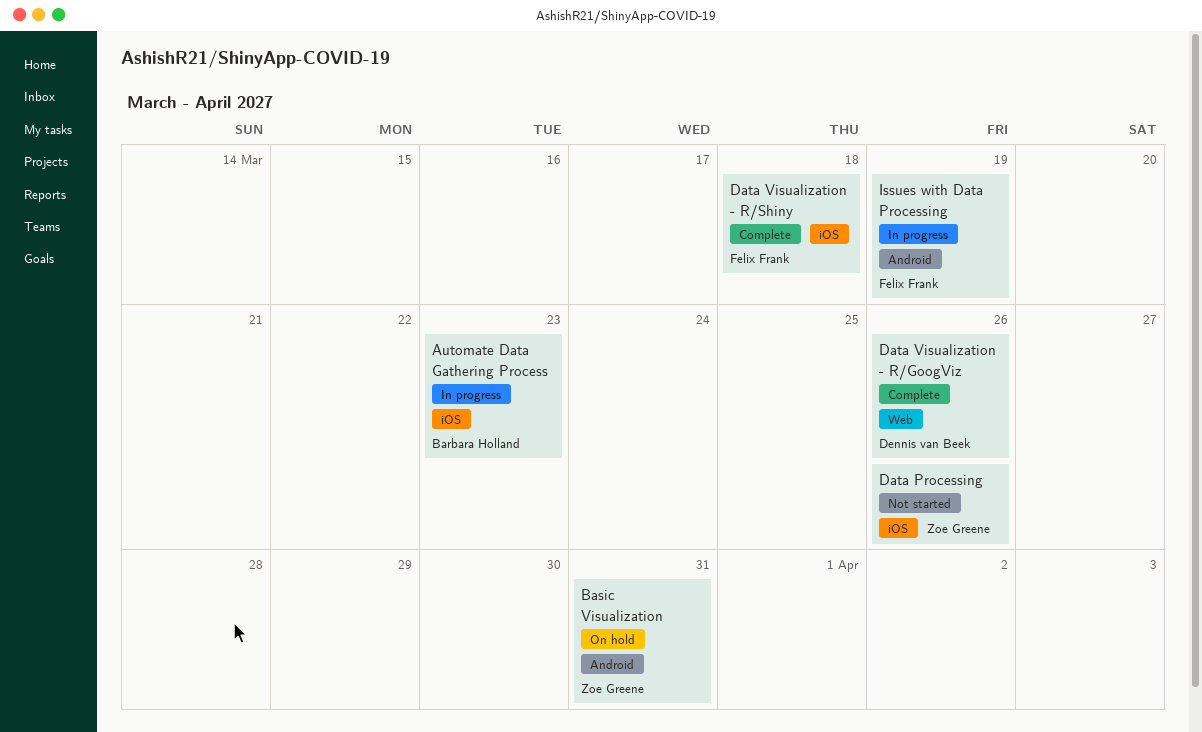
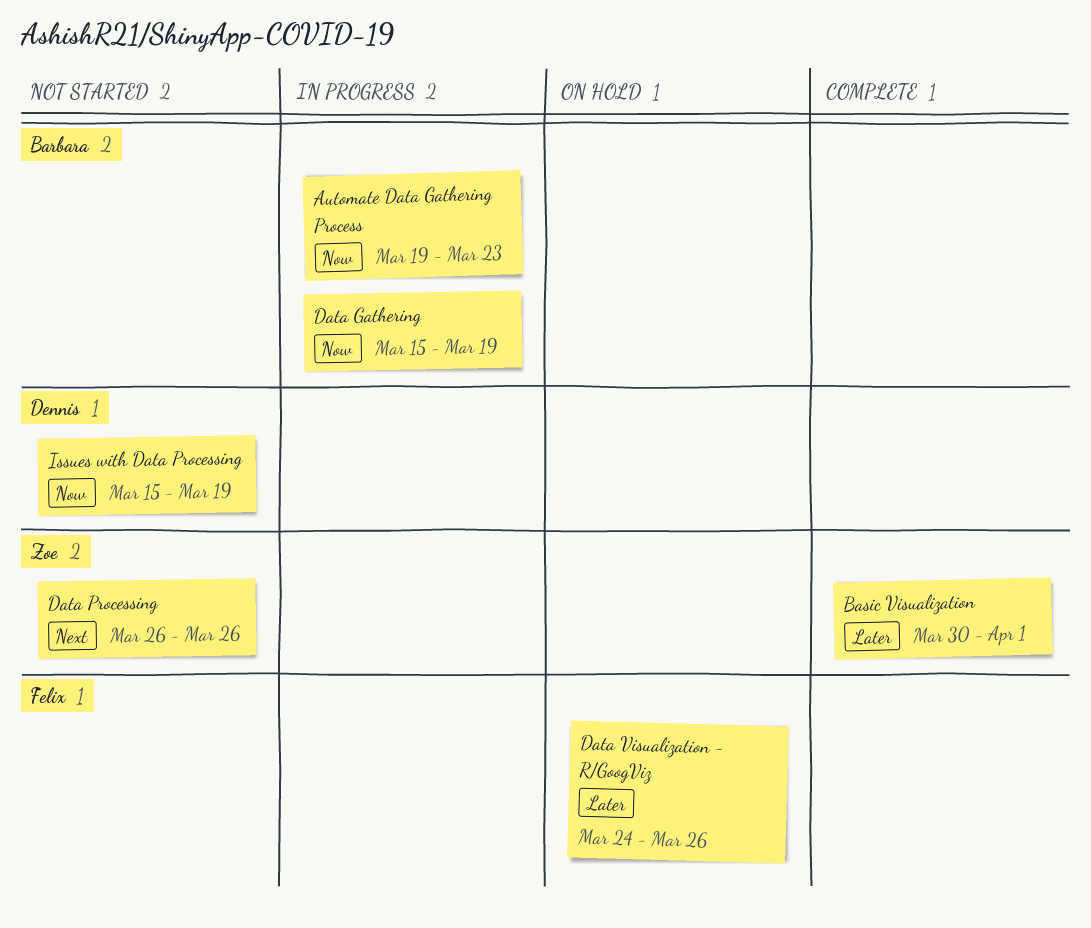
Basic Visualization, status: On hold -> Complete
Basic Visualization, due: Mar 31 -> Apr 1
Data Gathering: none -> present
Data Visualization - R/GoogViz, status: Complete -> On hold
Data Visualization - R/GoogViz, owner: Dennis van Beek -> Felix Frank
Data Visualization - R/Shiny: present -> none
Issues with Data Processing, status: In progress -> Not started
Issues with Data Processing, owner: Felix Frank -> Dennis van Beek

